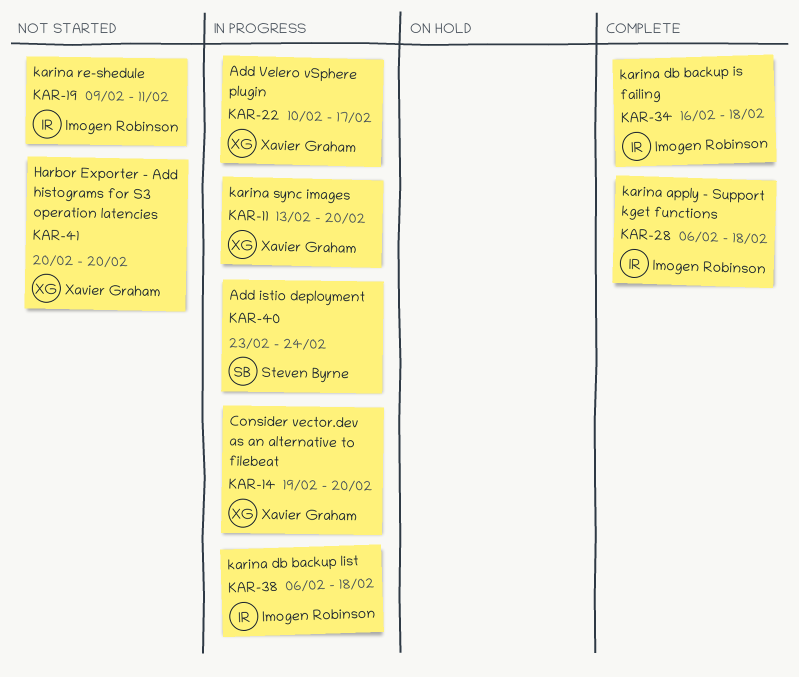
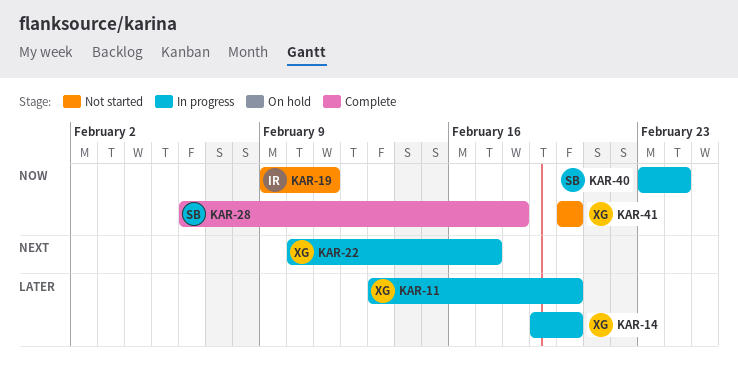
KAR-28, owner: Imogen Robinson -> Steven Byrne
KAR-34: present -> none
KAR-38: present -> none

